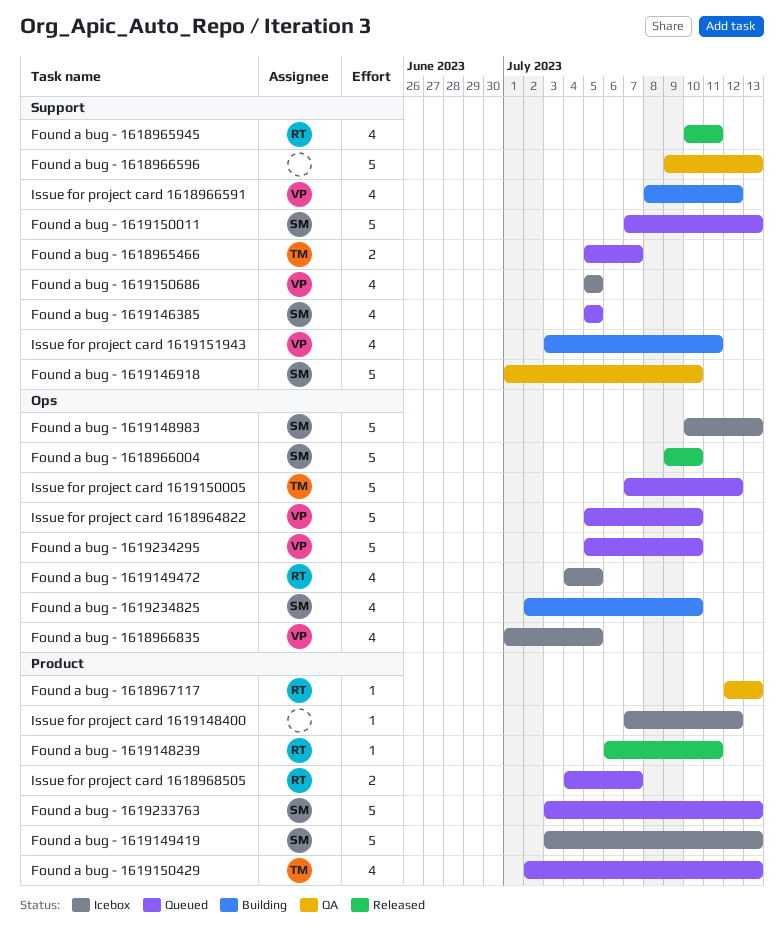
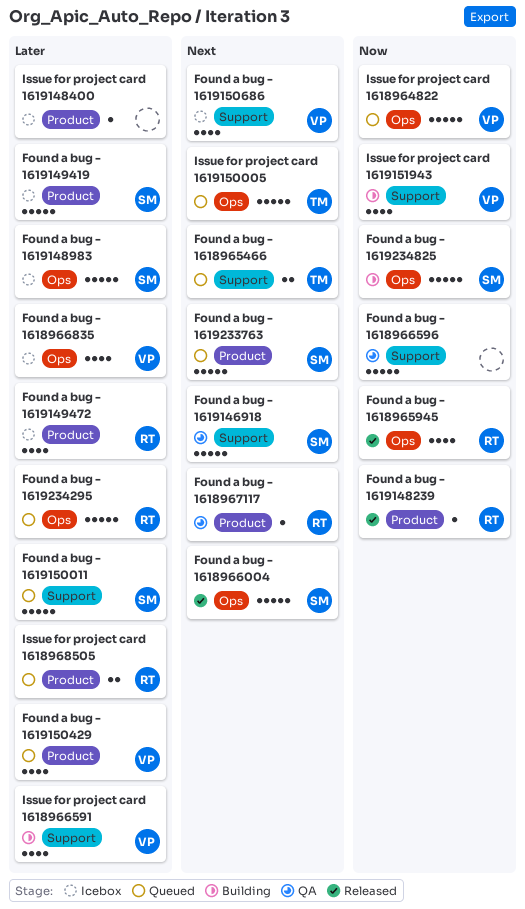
Found a bug - 1618965945, label: Support -> Ops
Found a bug - 1619146385: present -> none
Found a bug - 1619149472, label: Ops -> Product
Found a bug - 1619150429, owner: TM -> VP
Found a bug - 1619234295, owner: VP -> RT
Found a bug - 1619234825, estimate: 4 -> 5

